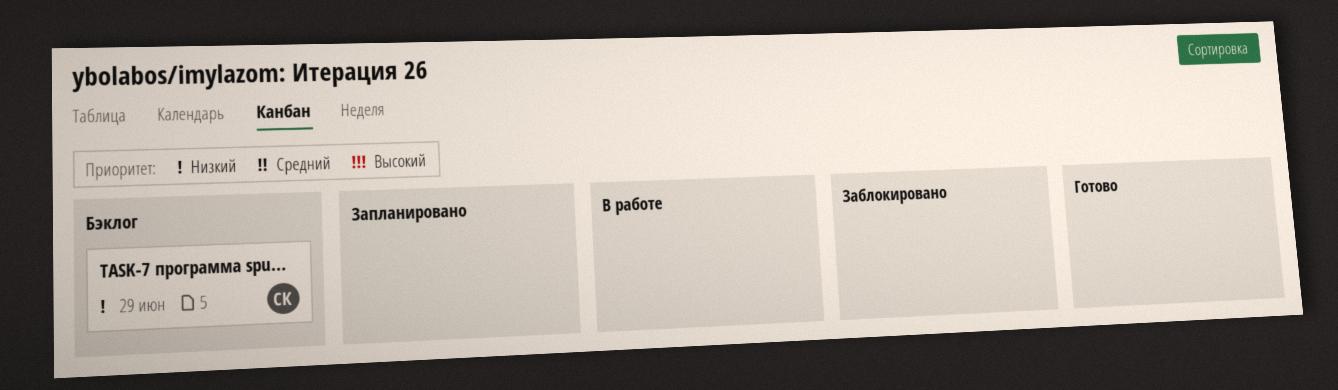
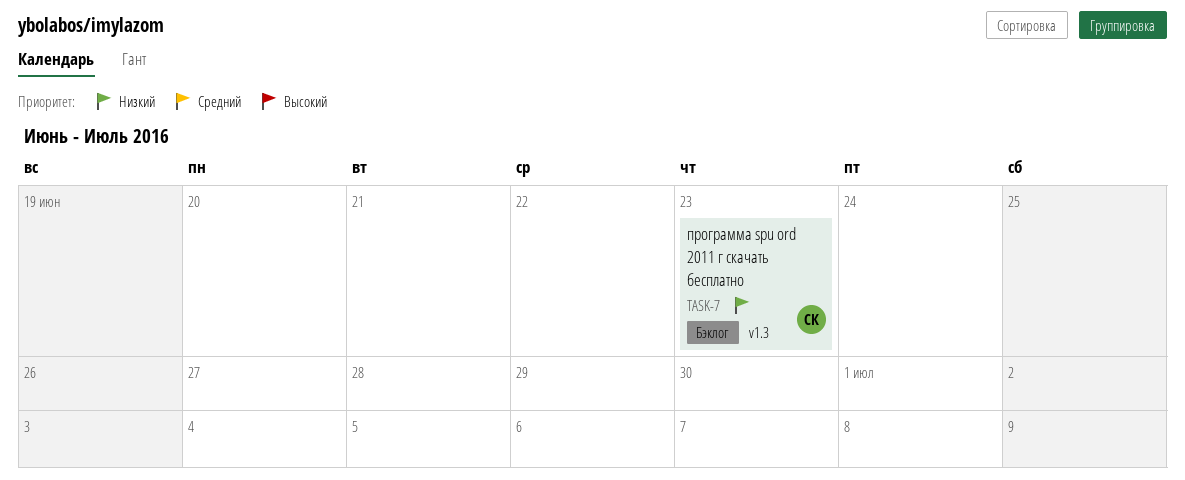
TASK-7, due: Jun 29 -> Jun 23

